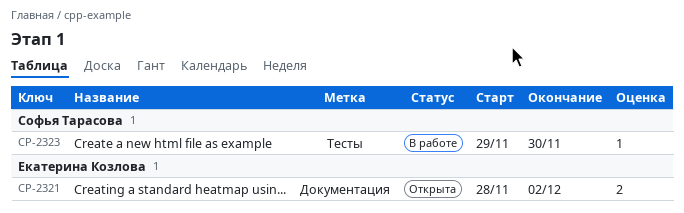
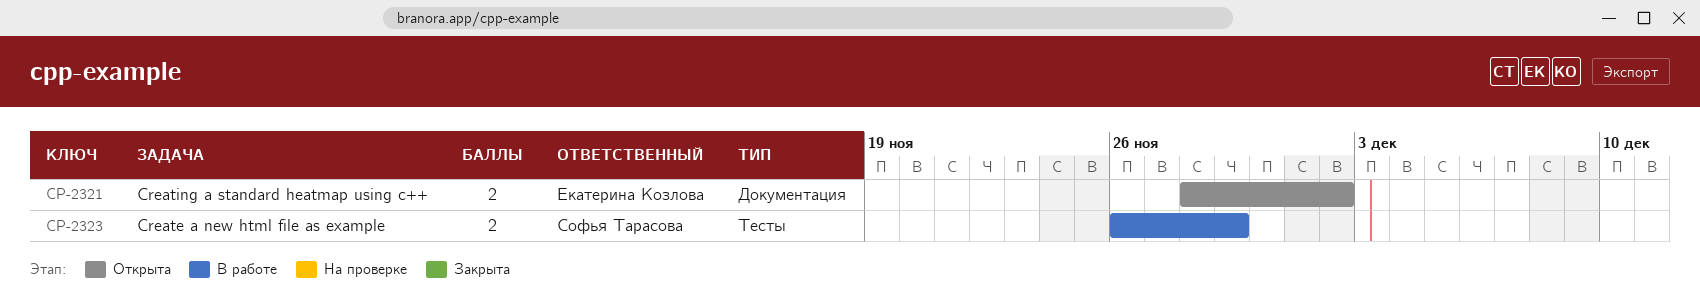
CP-2323, estimate: 1 -> 2
CP-2323, start: Nov 29 -> Nov 26
CP-2323, due: Nov 30 -> Nov 29

